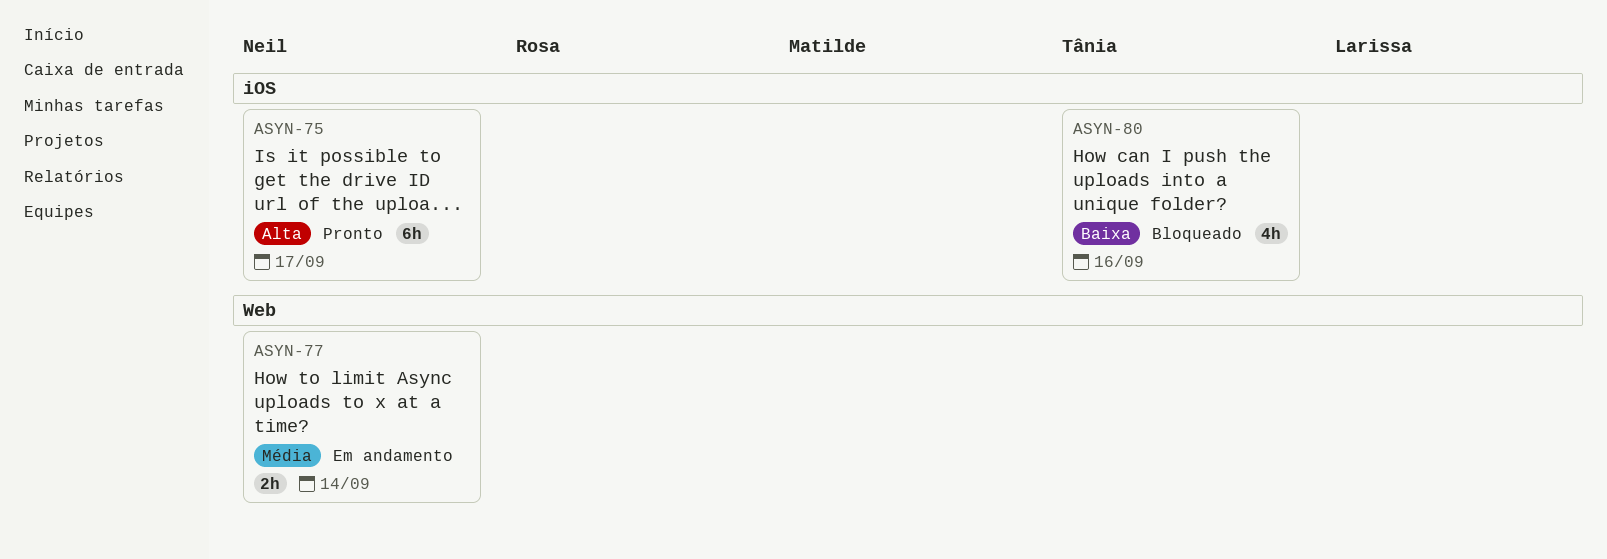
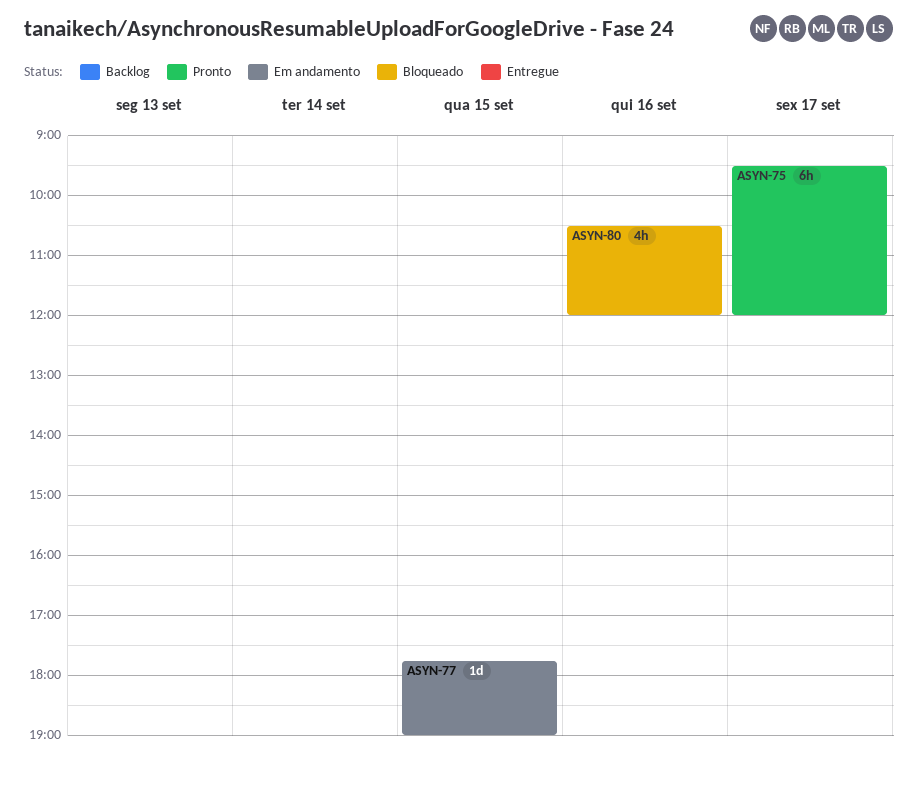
ASYN-77, estimate: 2h -> 1d
ASYN-77, day: Sep 14 -> Sep 15

